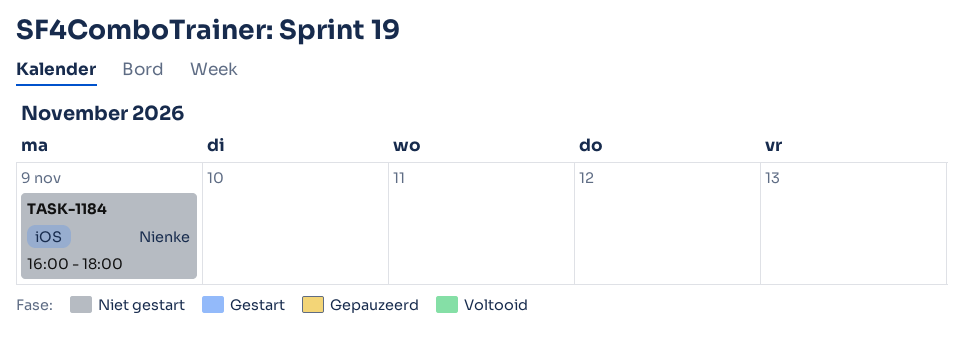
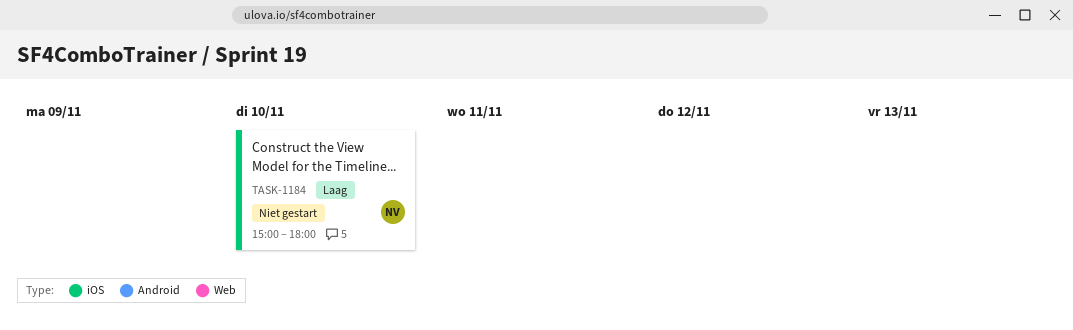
TASK-1184, day: Nov 9 -> Nov 10
TASK-1184, begins: 16:00 -> 15:00

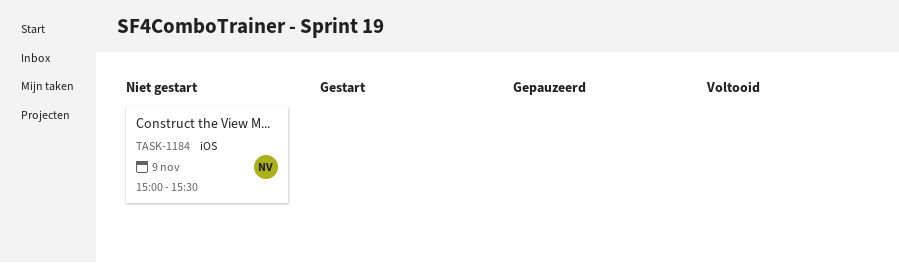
TASK-1184, day: Nov 10 -> Nov 9
TASK-1184, ends: 18:00 -> 15:30

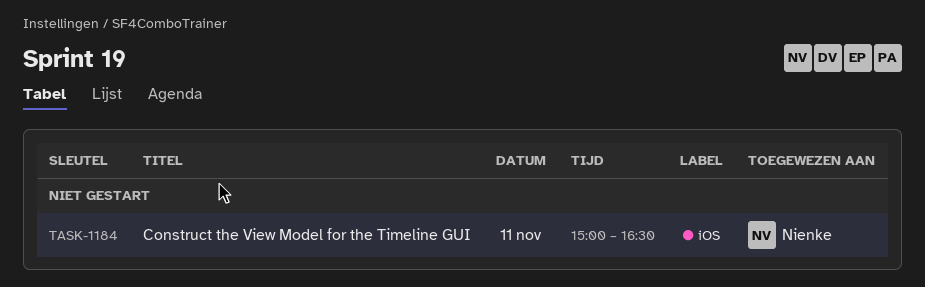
TASK-1184, day: Nov 9 -> Nov 11
TASK-1184, ends: 15:30 -> 16:30

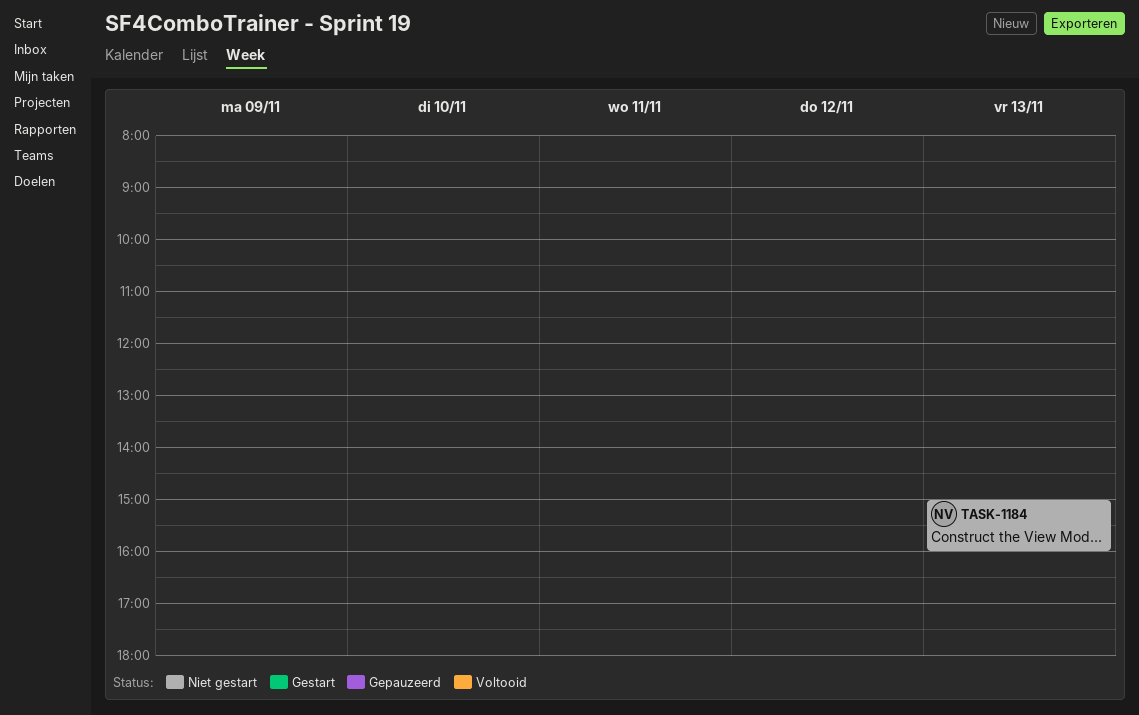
TASK-1184, day: Nov 11 -> Nov 13
TASK-1184, ends: 16:30 -> 16:00

